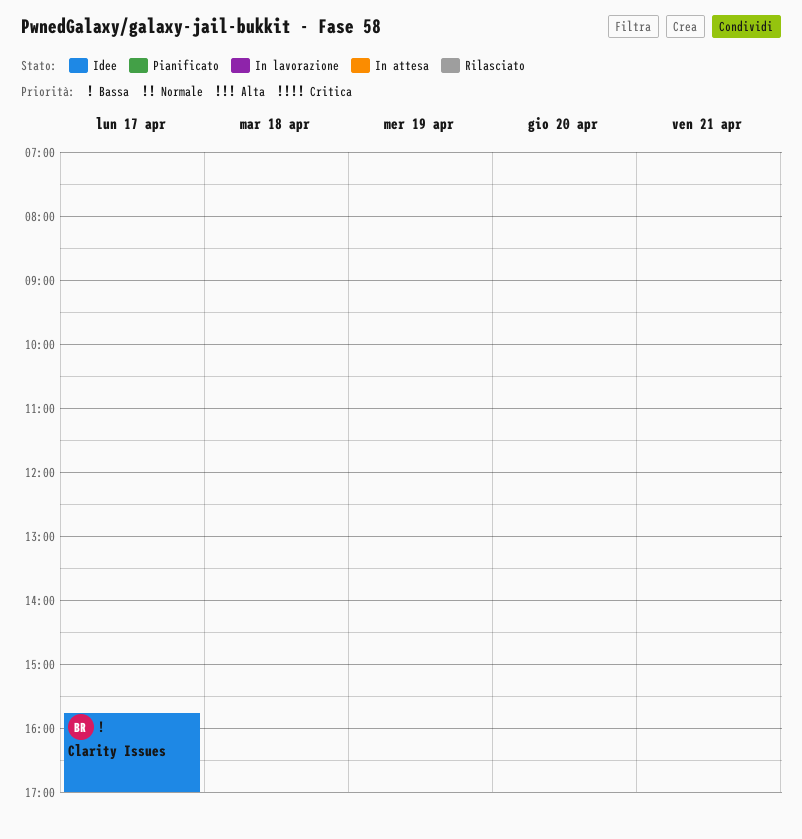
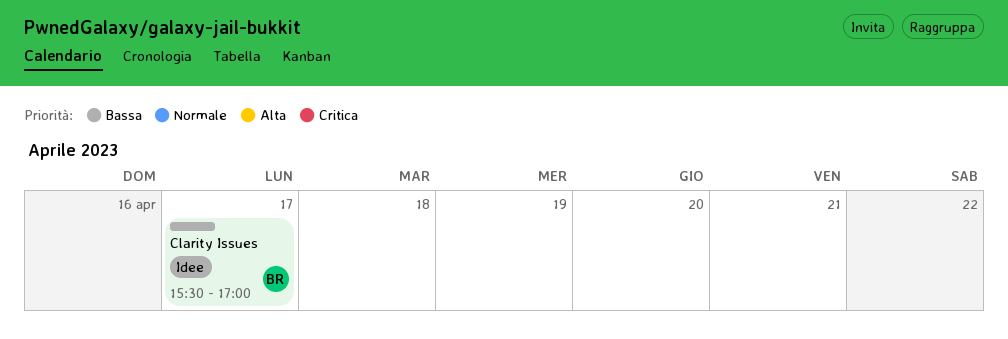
Clarity Issues, begins: 15:45 -> 15:30

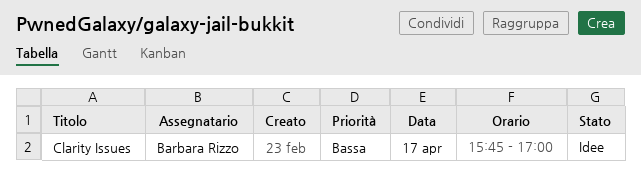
Clarity Issues, begins: 15:30 -> 15:45

